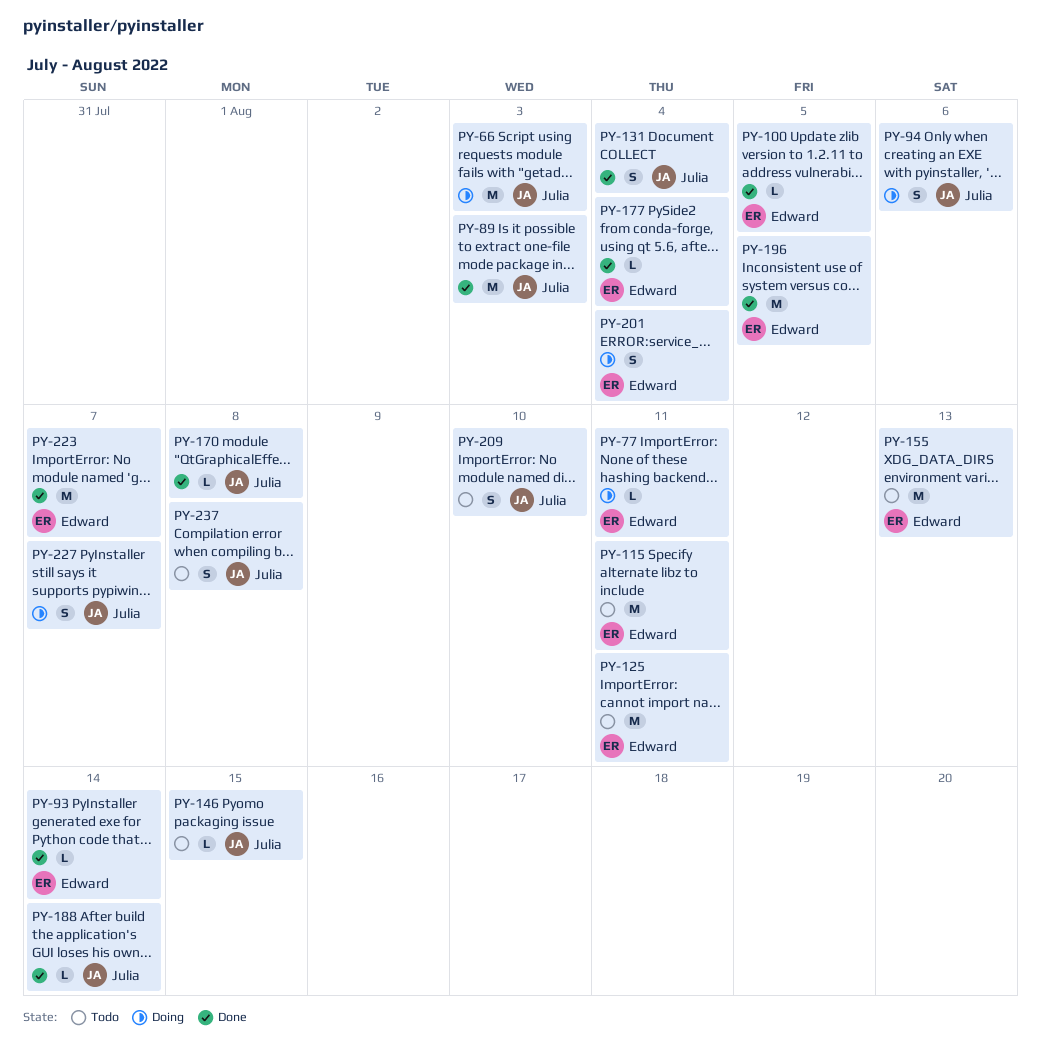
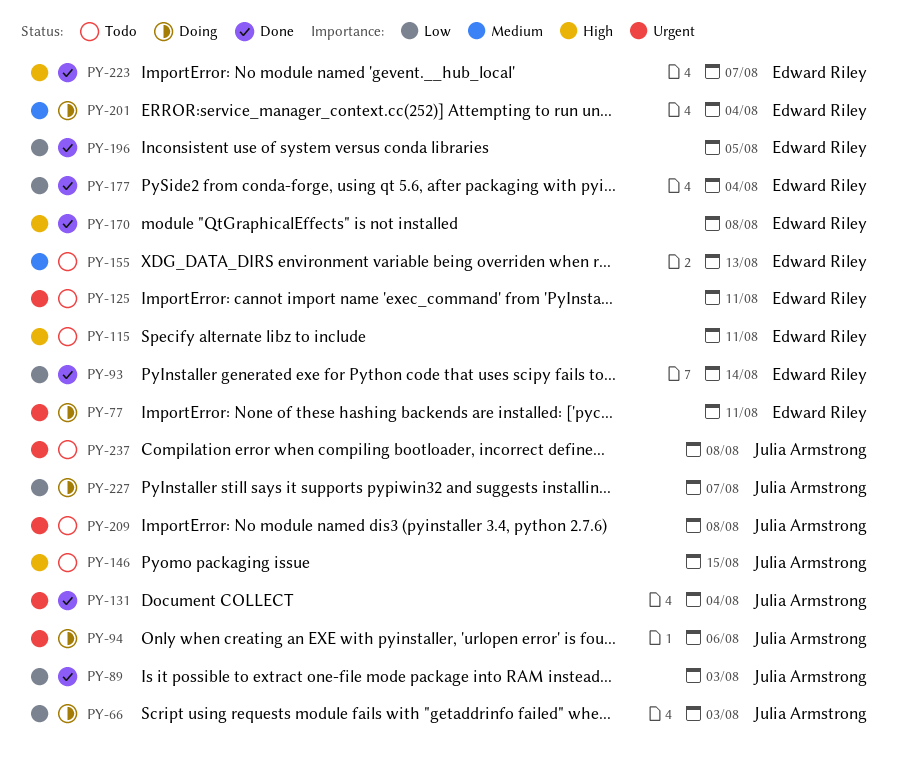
PY-100: present -> none
PY-170, owner: Julia Armstrong -> Edward Riley
PY-188: present -> none
PY-209, due: Aug 10 -> Aug 8

